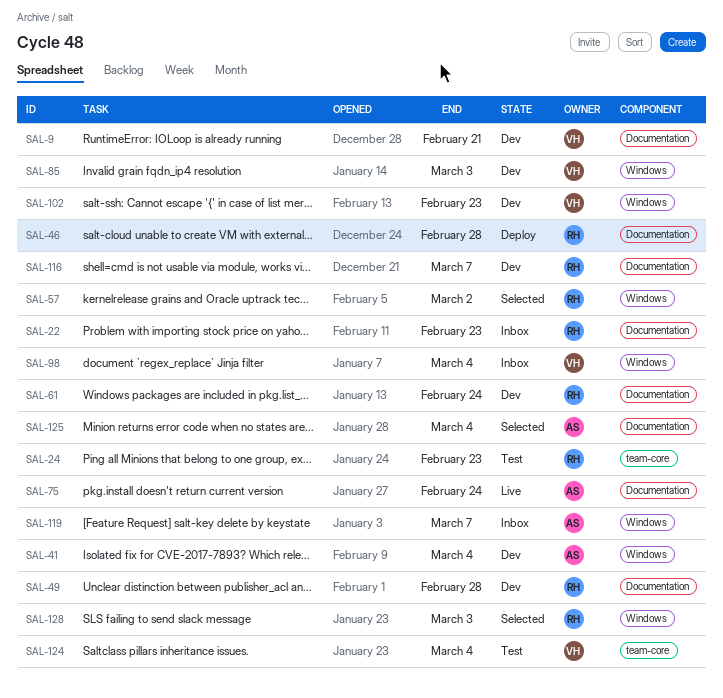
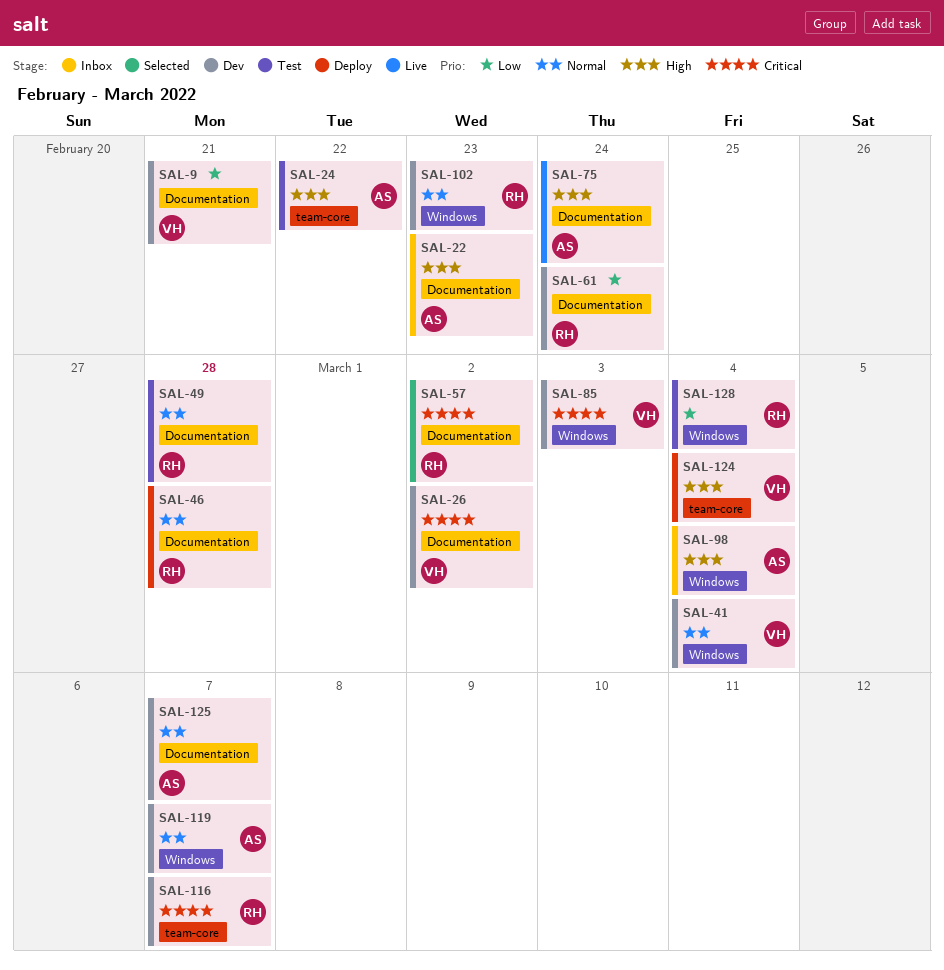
SAL-22, owner: RH -> AS
SAL-24, owner: RH -> AS
SAL-24, due: Feb 23 -> Feb 22
SAL-26: none -> present
SAL-41, owner: AS -> VH
SAL-49, status: Dev -> Test
SAL-57, label: Windows -> Documentation
SAL-98, owner: VH -> AS
SAL-102, owner: VH -> RH
SAL-116, label: Documentation -> team-core
SAL-119, status: Inbox -> Dev
SAL-124, status: Test -> Deploy
SAL-125, status: Selected -> Dev
SAL-125, due: Mar 4 -> Mar 7
SAL-128, status: Selected -> Test
SAL-128, due: Mar 3 -> Mar 4

